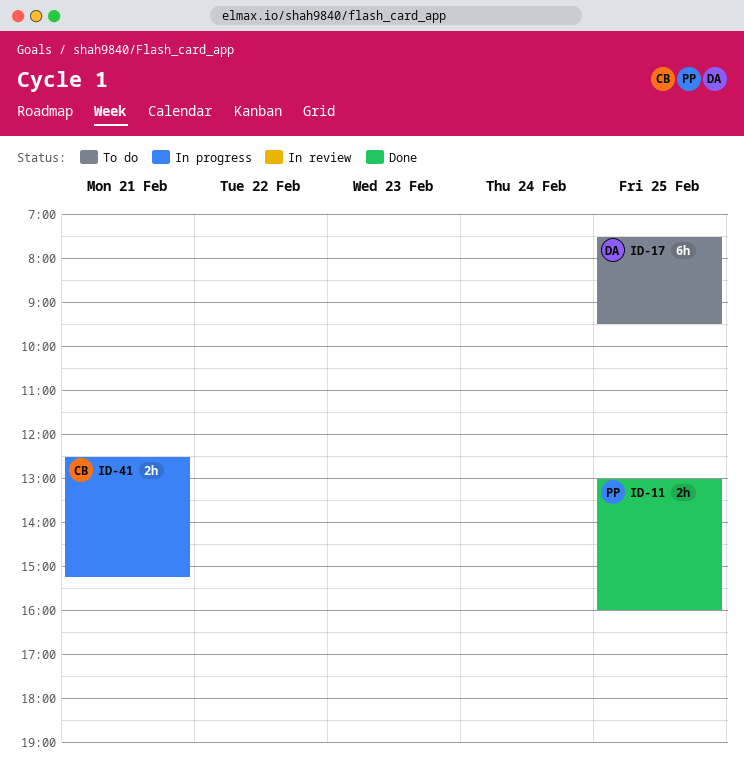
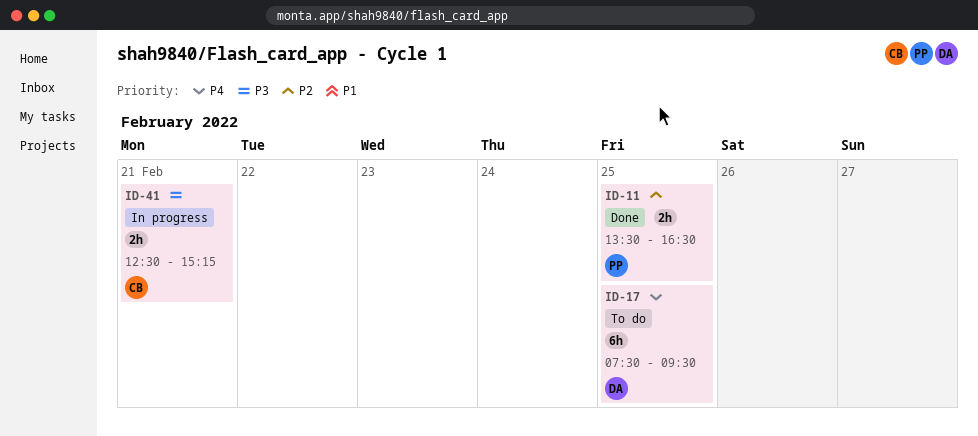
ID-11, begins: 13:00 -> 13:30
ID-11, ends: 16:00 -> 16:30

